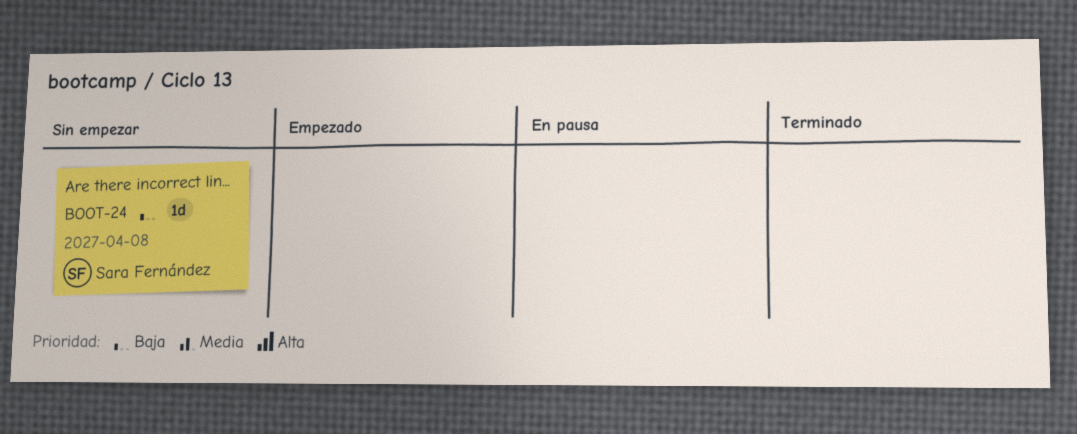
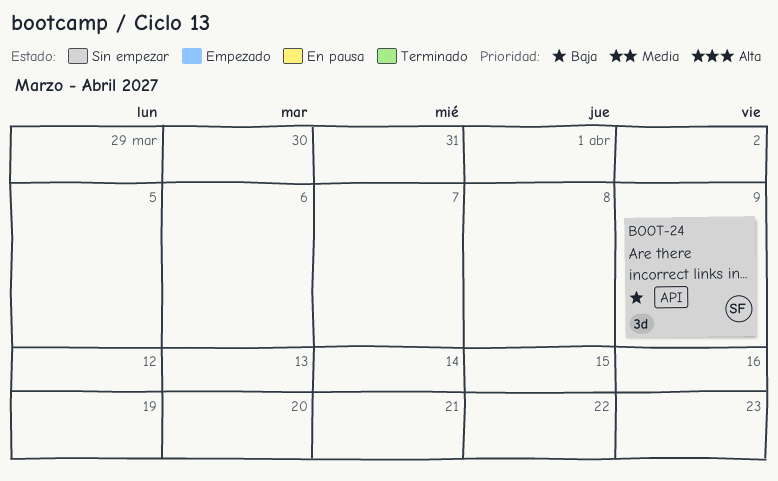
BOOT-24, estimate: 1d -> 3d
BOOT-24, due: Apr 8 -> Apr 9

